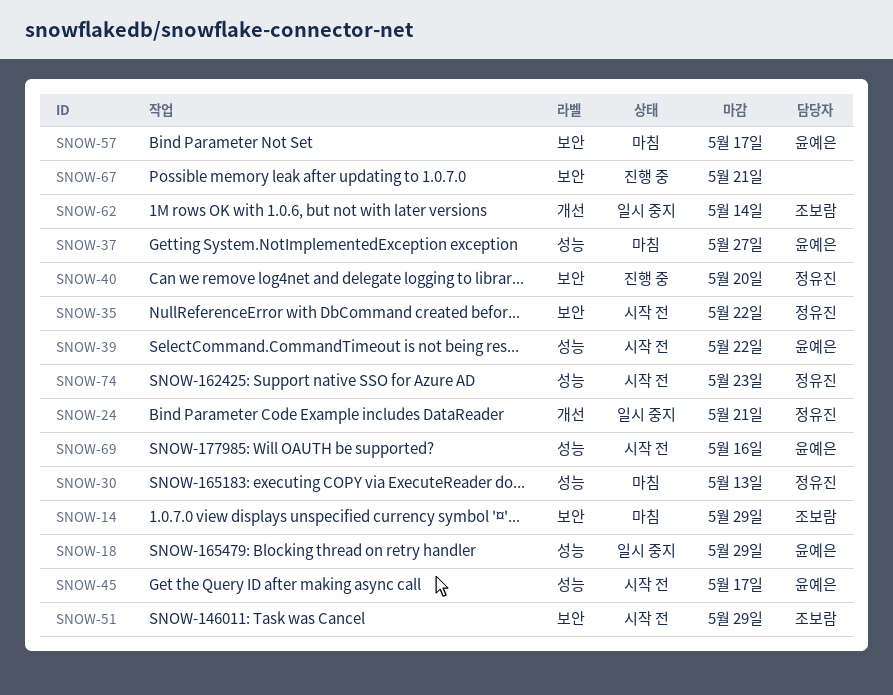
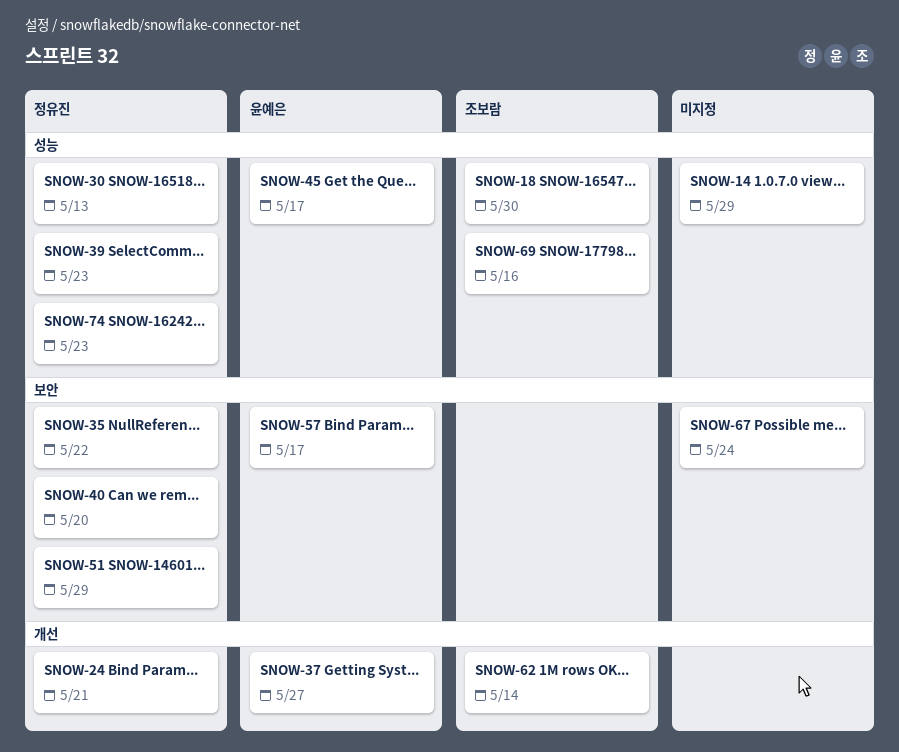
SNOW-14, owner: 조보람 -> none
SNOW-14, label: 보안 -> 성능
SNOW-18, owner: 윤예은 -> 조보람
SNOW-18, due: May 29 -> May 30
SNOW-37, label: 성능 -> 개선
SNOW-39, owner: 윤예은 -> 정유진
SNOW-39, due: May 22 -> May 23
SNOW-51, owner: 조보람 -> 정유진
SNOW-67, due: May 21 -> May 24
SNOW-69, owner: 윤예은 -> 조보람

